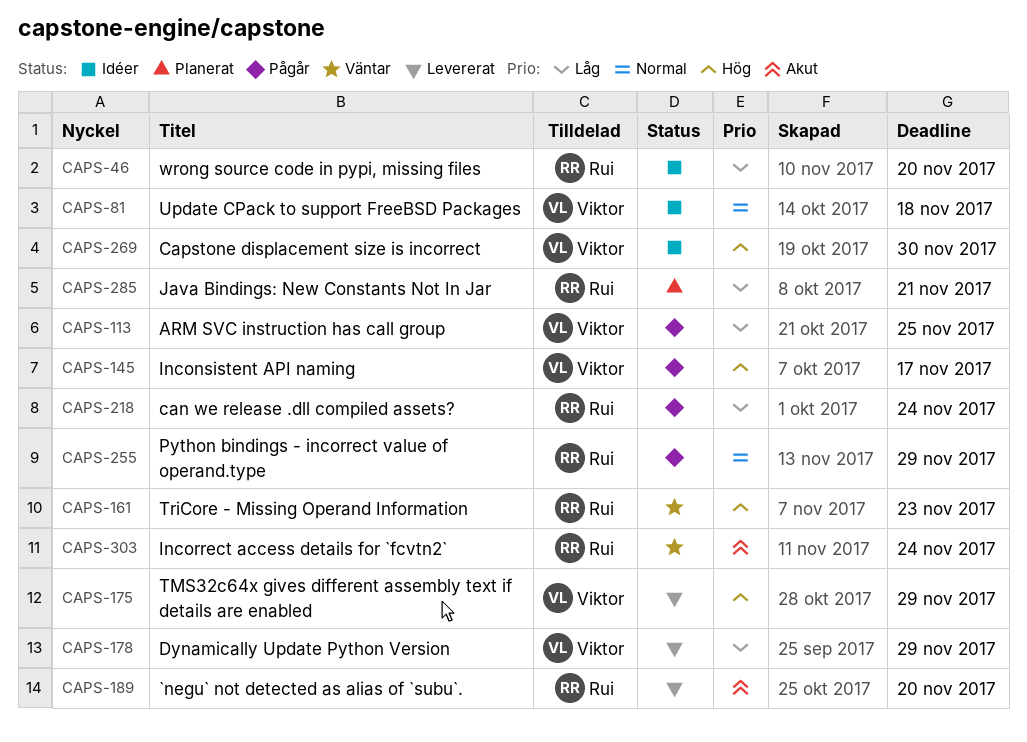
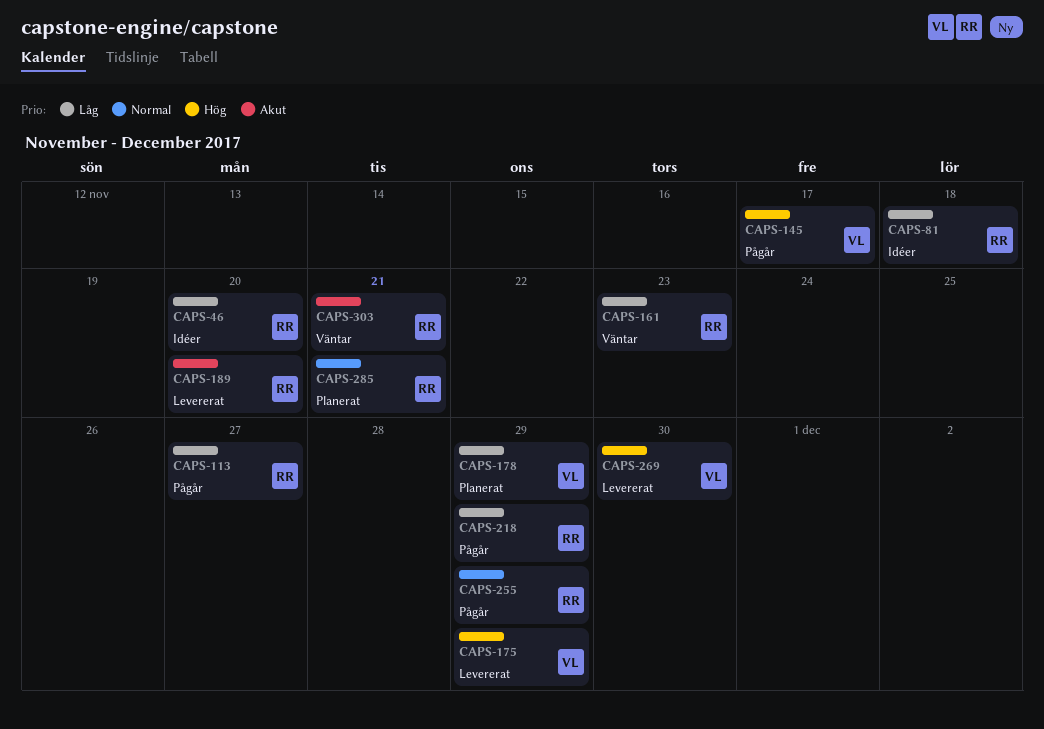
CAPS-81, owner: Viktor -> Rui
CAPS-81, priority: Normal -> Låg
CAPS-113, owner: Viktor -> Rui
CAPS-113, due: Nov 25 -> Nov 27
CAPS-161, priority: Hög -> Låg
CAPS-178, status: Levererat -> Planerat
CAPS-218, due: Nov 24 -> Nov 29
CAPS-269, status: Idéer -> Levererat
CAPS-285, priority: Låg -> Normal
CAPS-303, due: Nov 24 -> Nov 21

